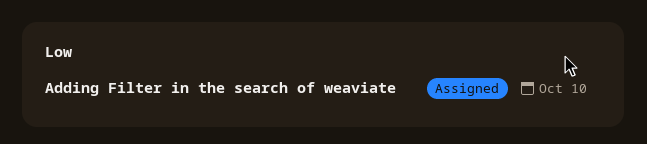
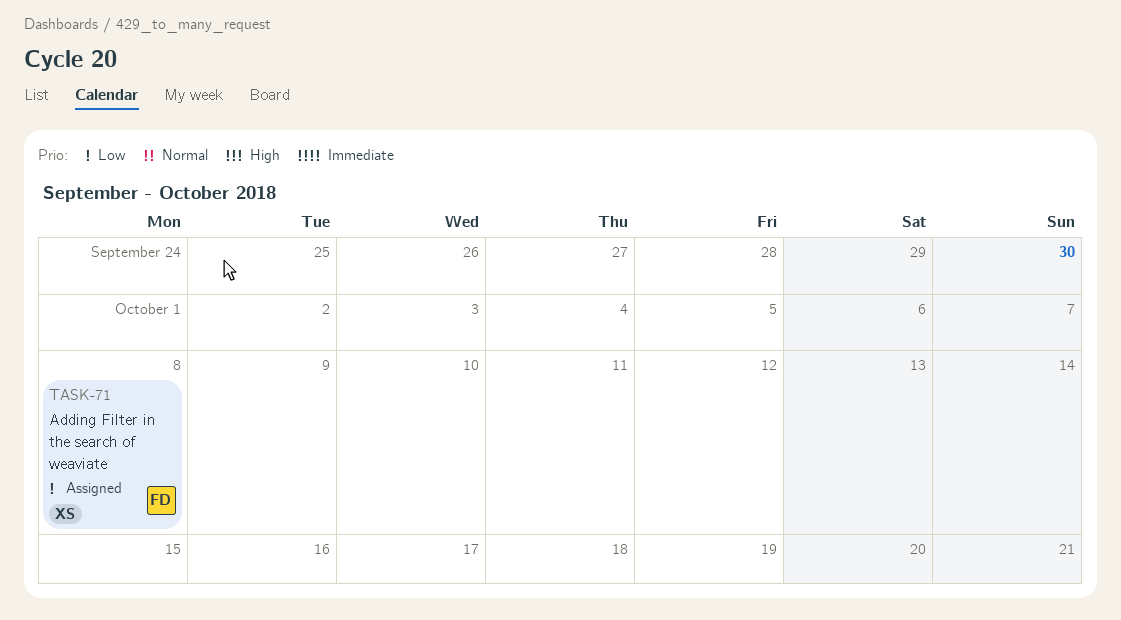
Adding Filter in the search of weaviate, due: Oct 10 -> Oct 8

